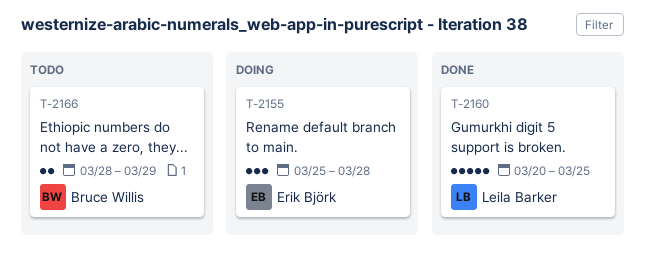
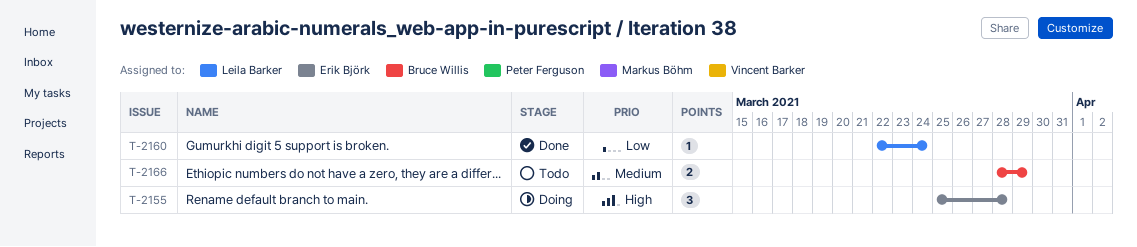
T-2160, estimate: 5 -> 1
T-2160, start: Mar 20 -> Mar 22
T-2160, due: Mar 25 -> Mar 24

